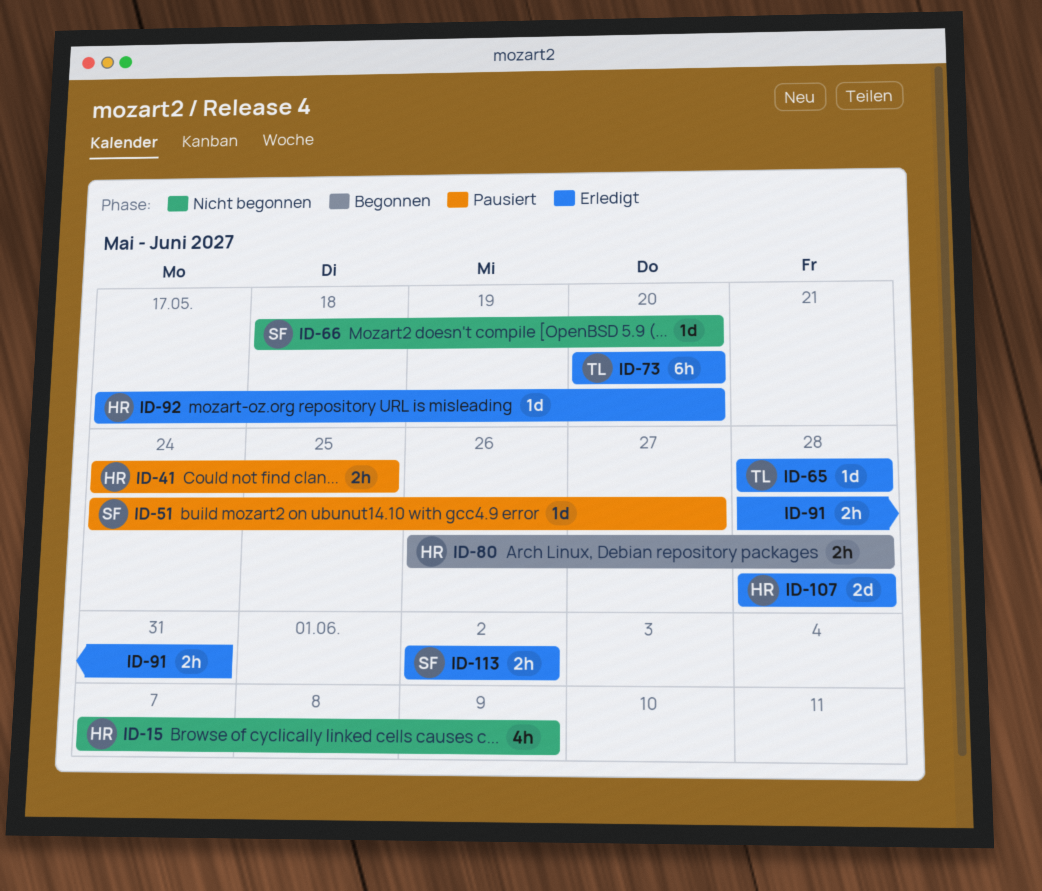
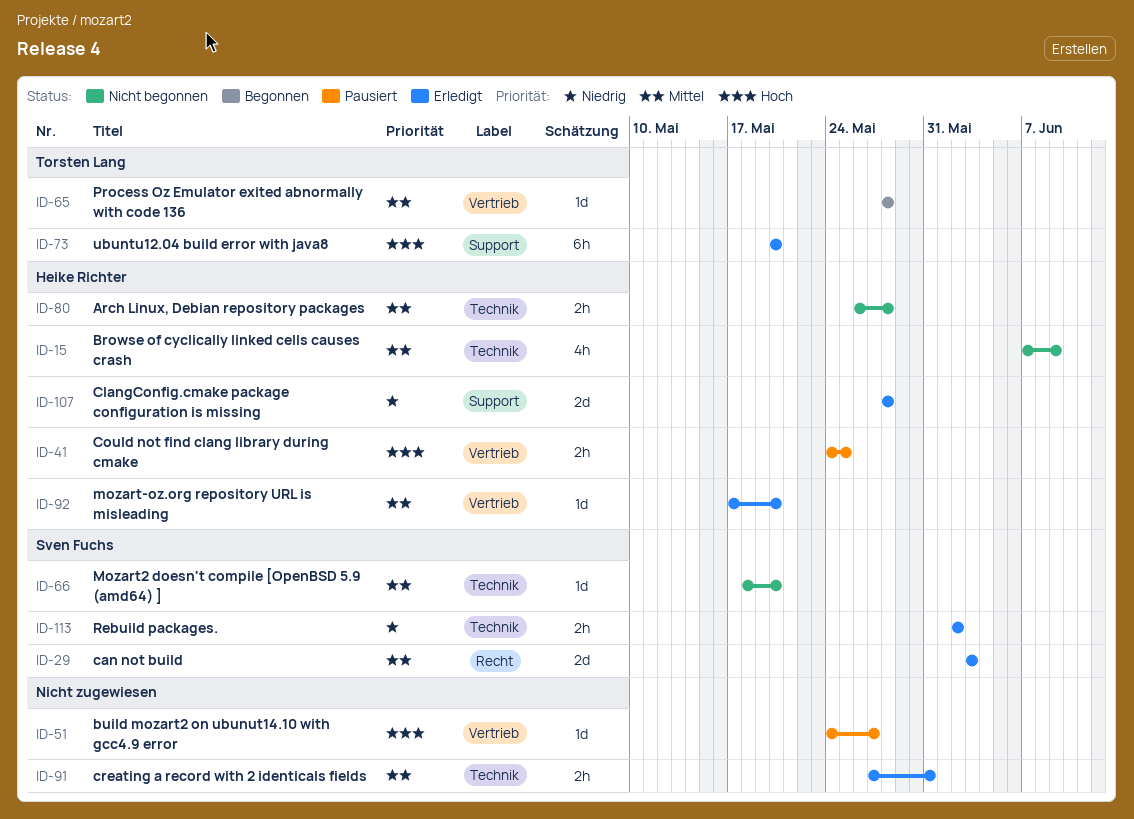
ID-29: none -> present
ID-51, owner: Sven Fuchs -> none
ID-65, status: Erledigt -> Begonnen
ID-80, status: Begonnen -> Nicht begonnen
ID-91, start: May 28 -> May 27

